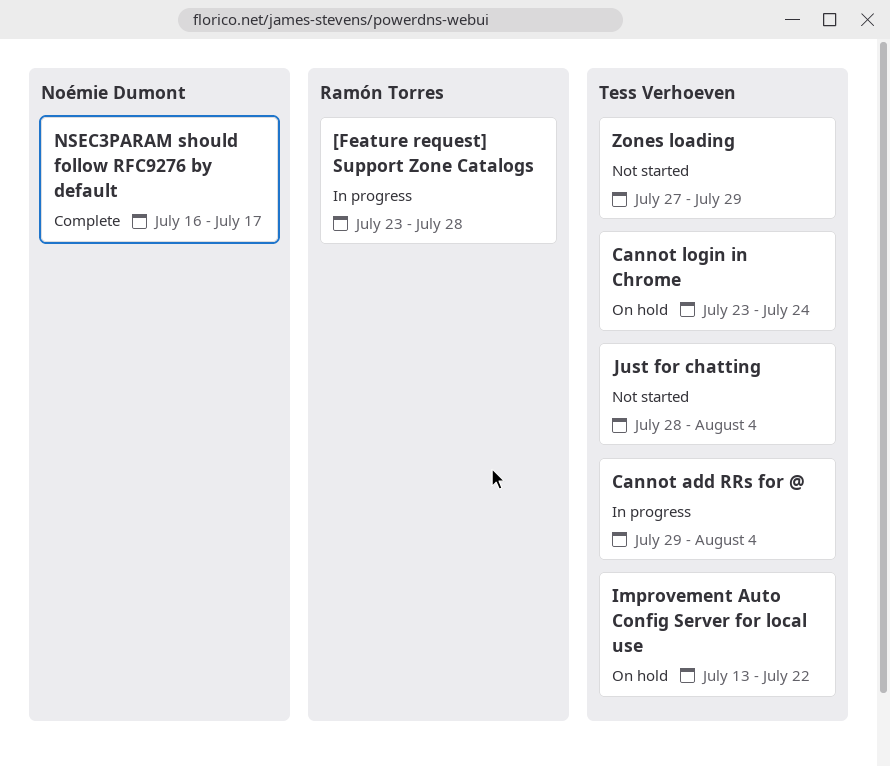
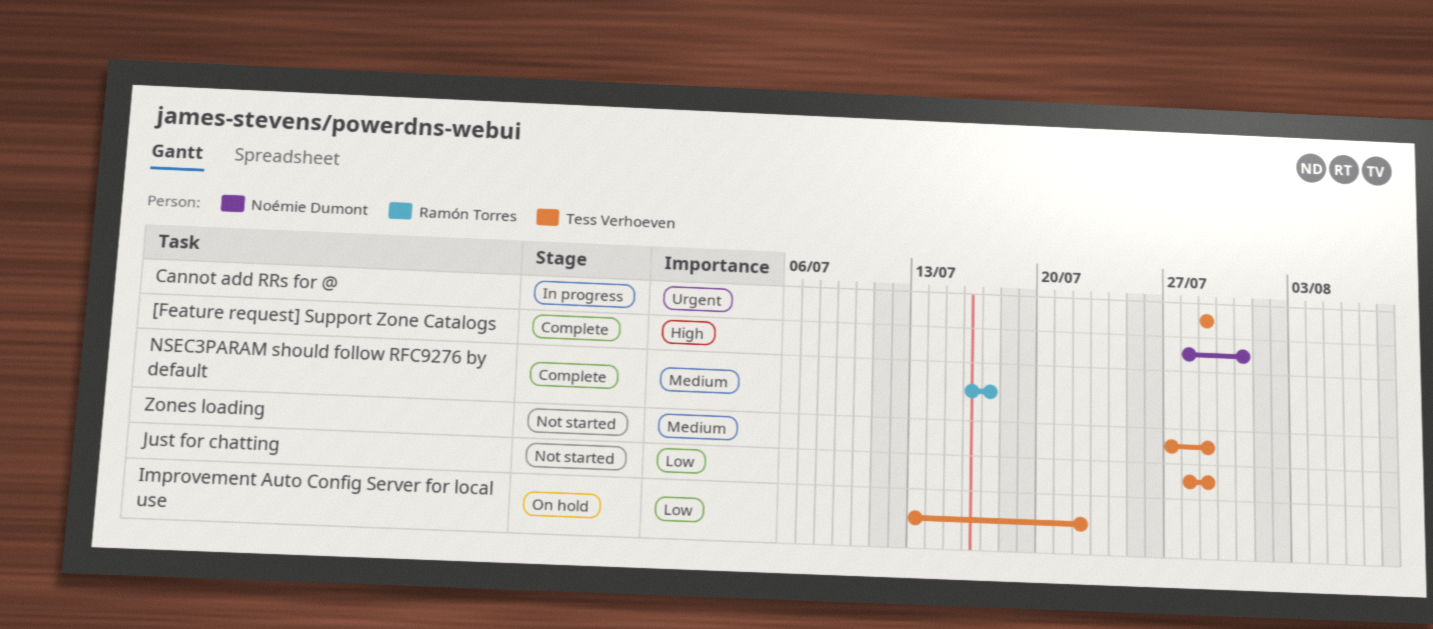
[Feature request] Support Zone Catalogs, status: In progress -> Complete
[Feature request] Support Zone Catalogs, owner: Ramón Torres -> Noémie Dumont
[Feature request] Support Zone Catalogs, start: Jul 23 -> Jul 28
[Feature request] Support Zone Catalogs, due: Jul 28 -> Jul 31
Cannot add RRs for @, due: Aug 4 -> Jul 29
Cannot login in Chrome: present -> none
Just for chatting, due: Aug 4 -> Jul 29
NSEC3PARAM should follow RFC9276 by default, owner: Noémie Dumont -> Ramón Torres

